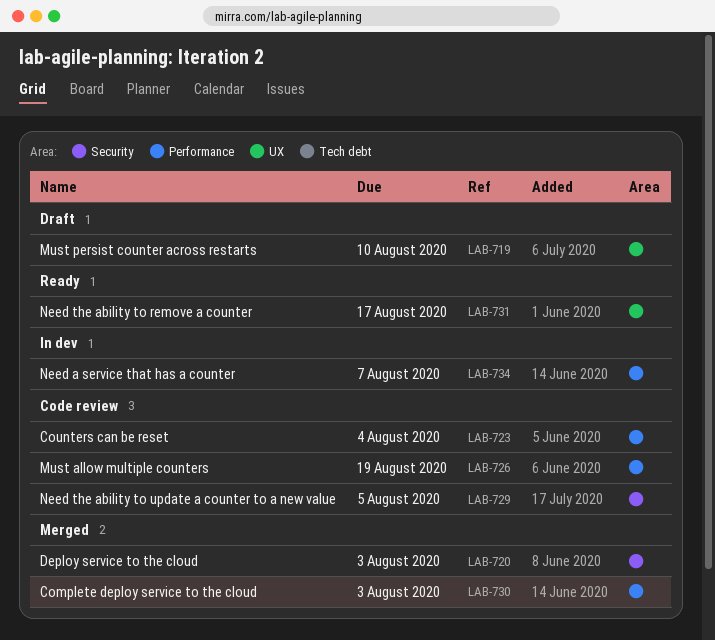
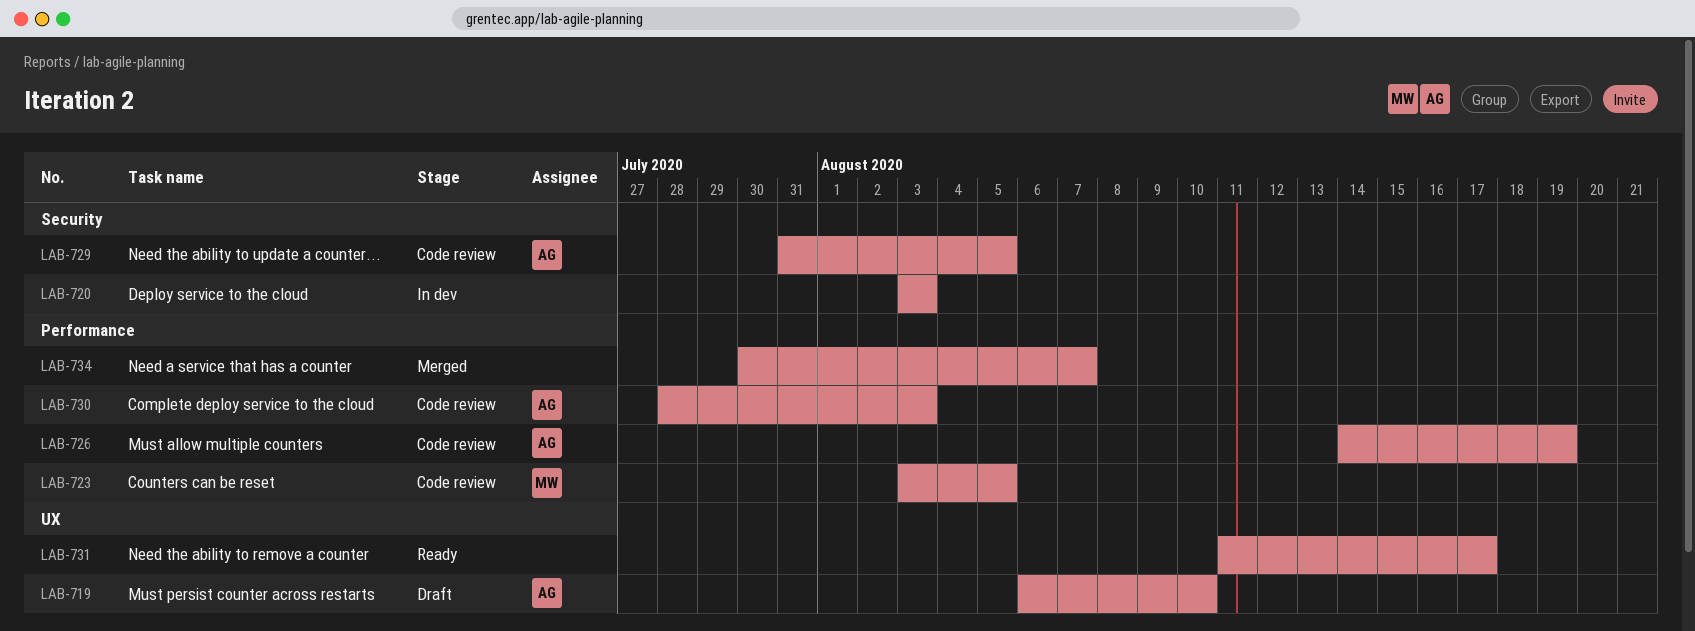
LAB-720, status: Merged -> In dev
LAB-723, due: Aug 4 -> Aug 5
LAB-730, status: Merged -> Code review
LAB-734, status: In dev -> Merged

